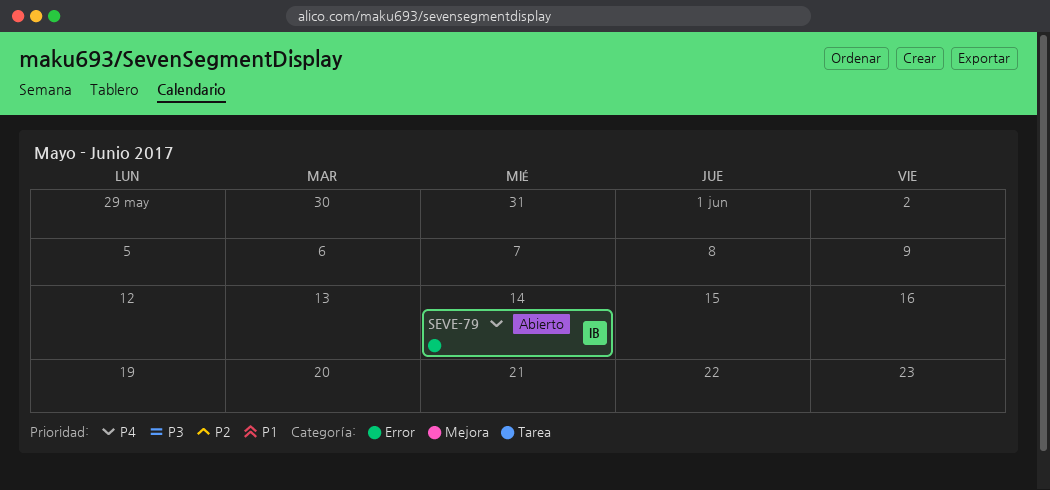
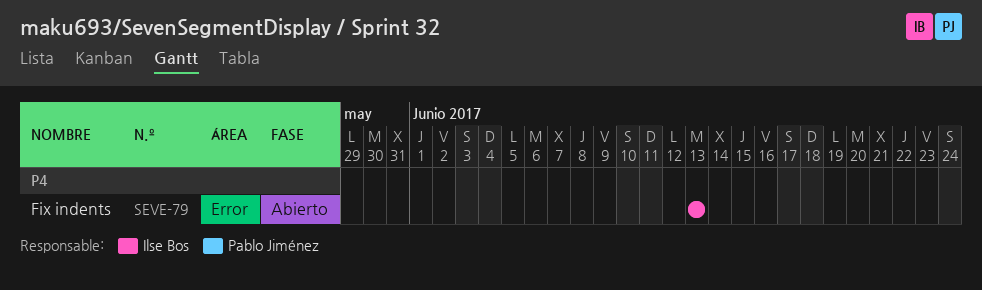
SEVE-79, due: Jun 14 -> Jun 13

